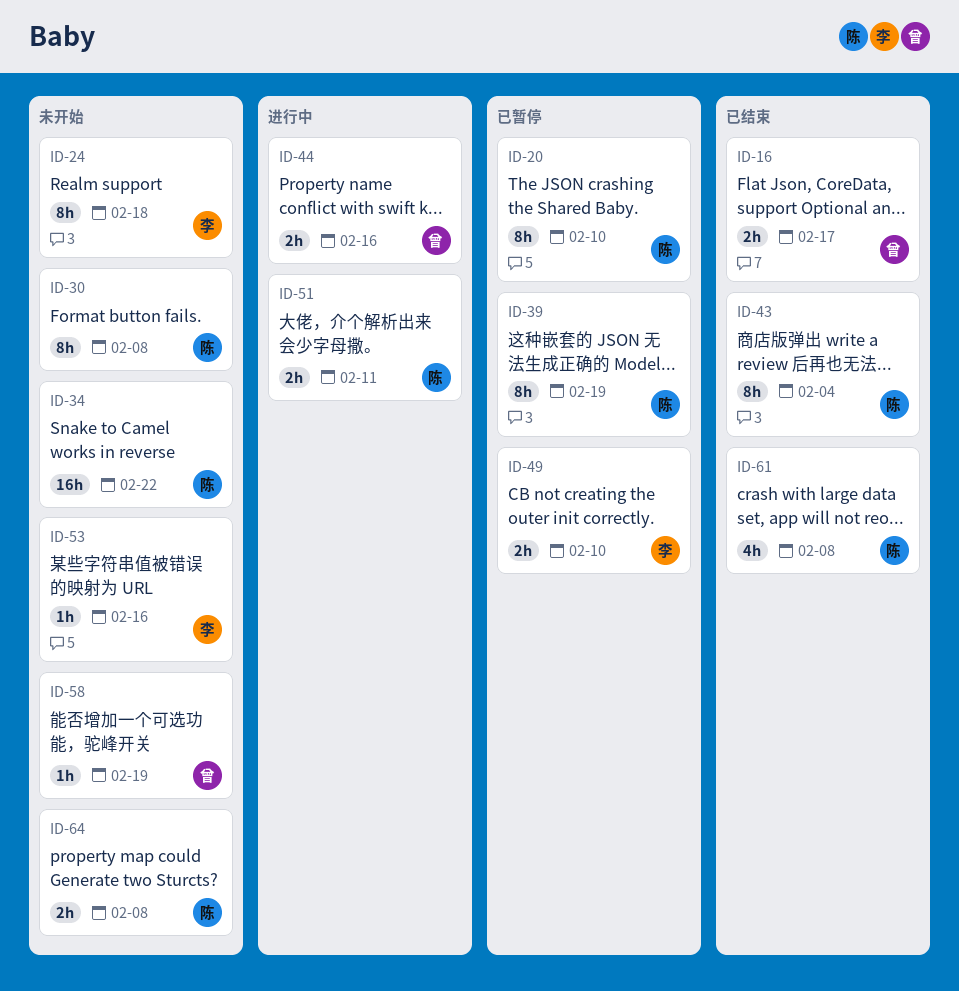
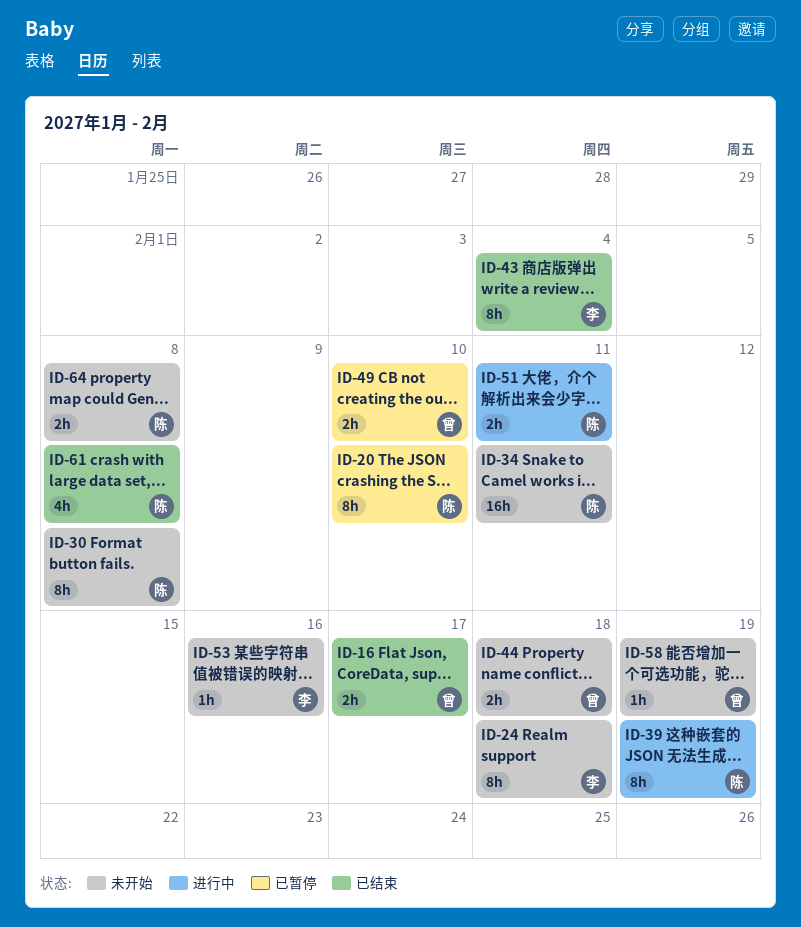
ID-34, due: Feb 22 -> Feb 11
ID-39, status: 已暂停 -> 进行中
ID-43, owner: 陈 -> 李
ID-44, status: 进行中 -> 未开始
ID-44, due: Feb 16 -> Feb 18
ID-49, owner: 李 -> 曾

